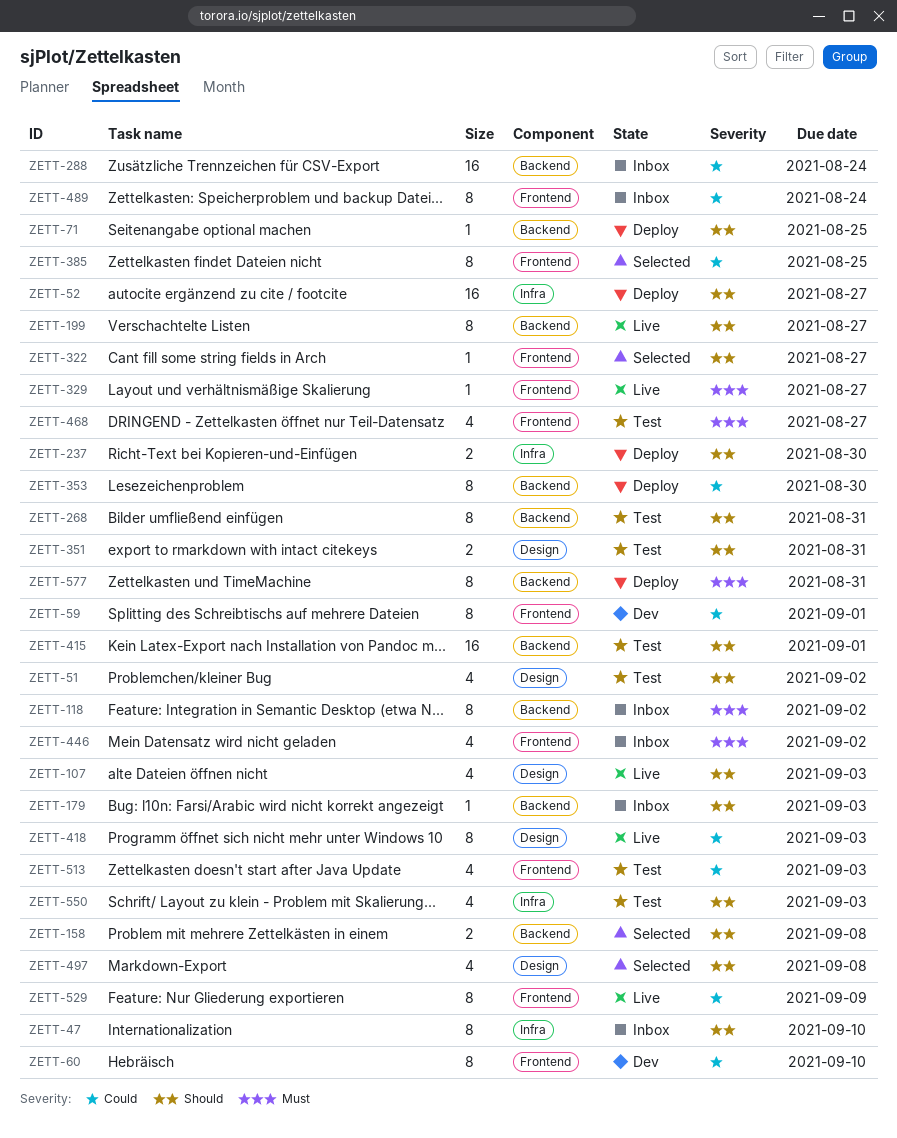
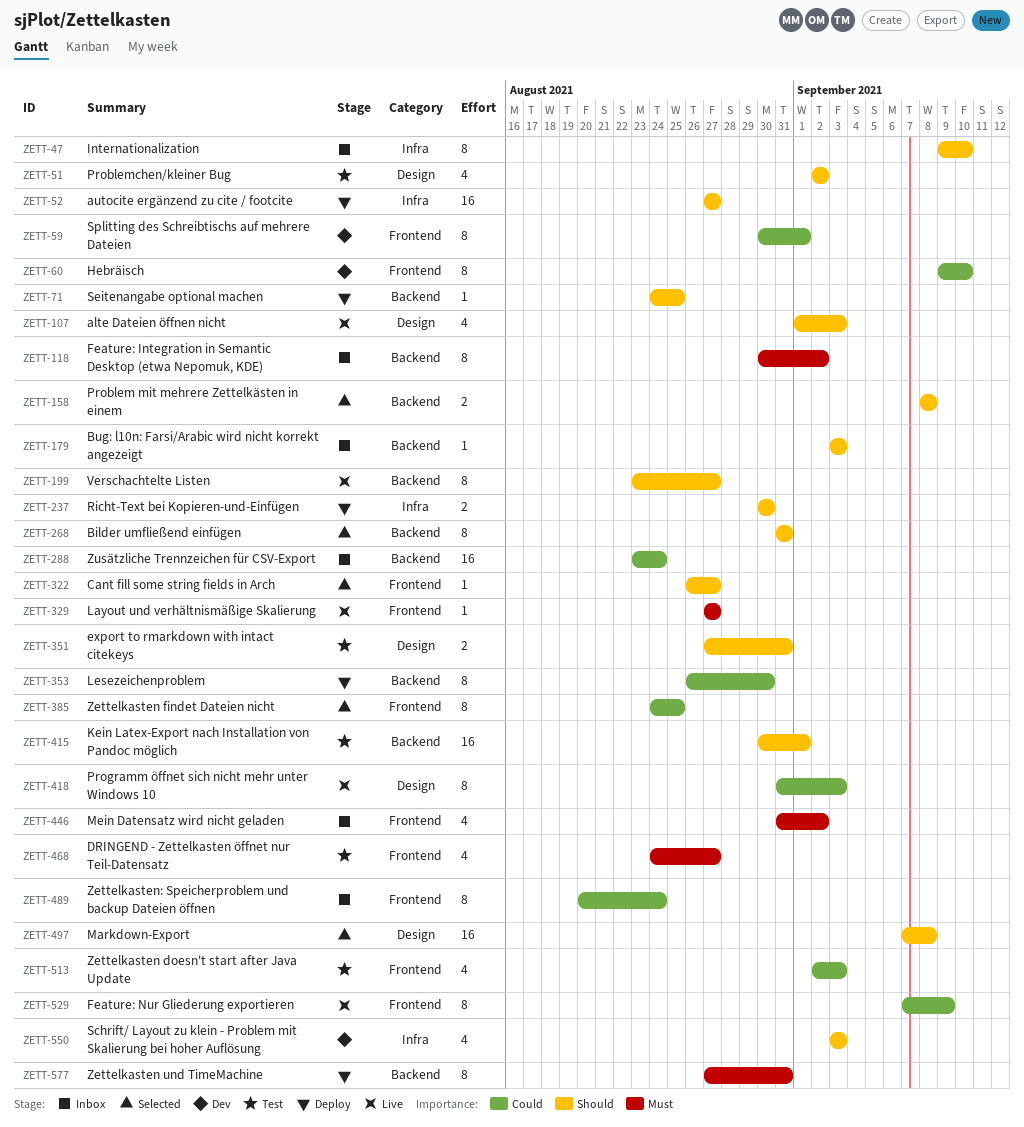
ZETT-268, status: Test -> Selected
ZETT-497, estimate: 4 -> 16
ZETT-550, status: Test -> Dev

